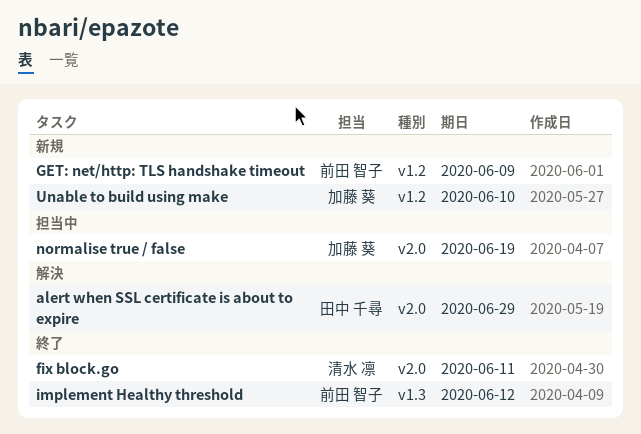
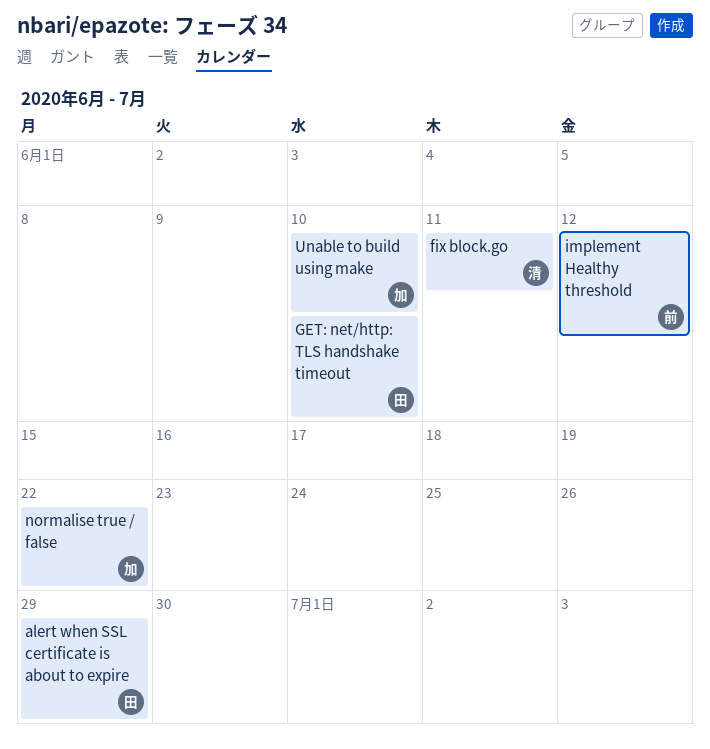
GET: net/http: TLS handshake timeout, owner: 前田 智子 -> 田中 千尋
GET: net/http: TLS handshake timeout, due: Jun 9 -> Jun 10
normalise true / false, due: Jun 19 -> Jun 22

